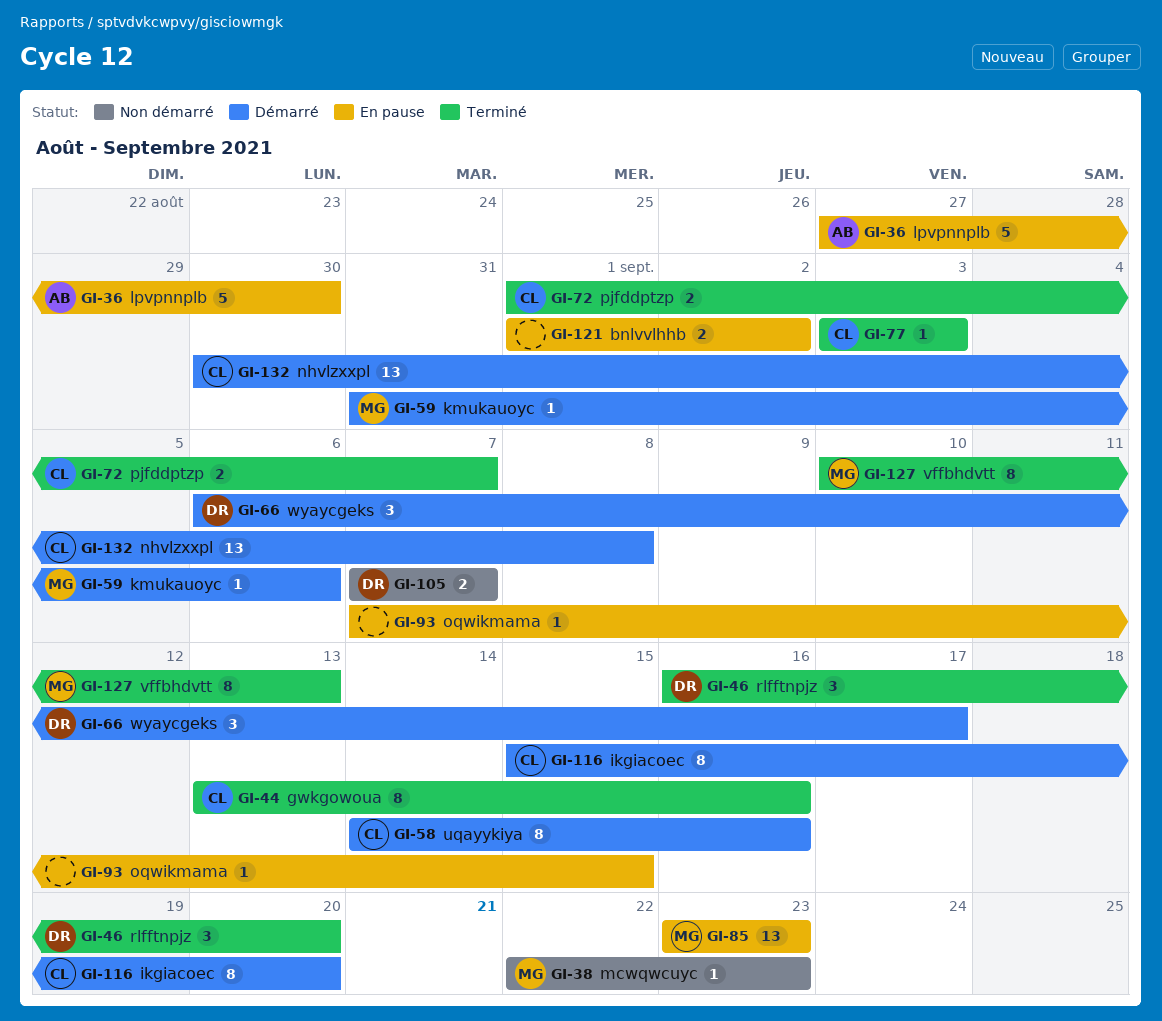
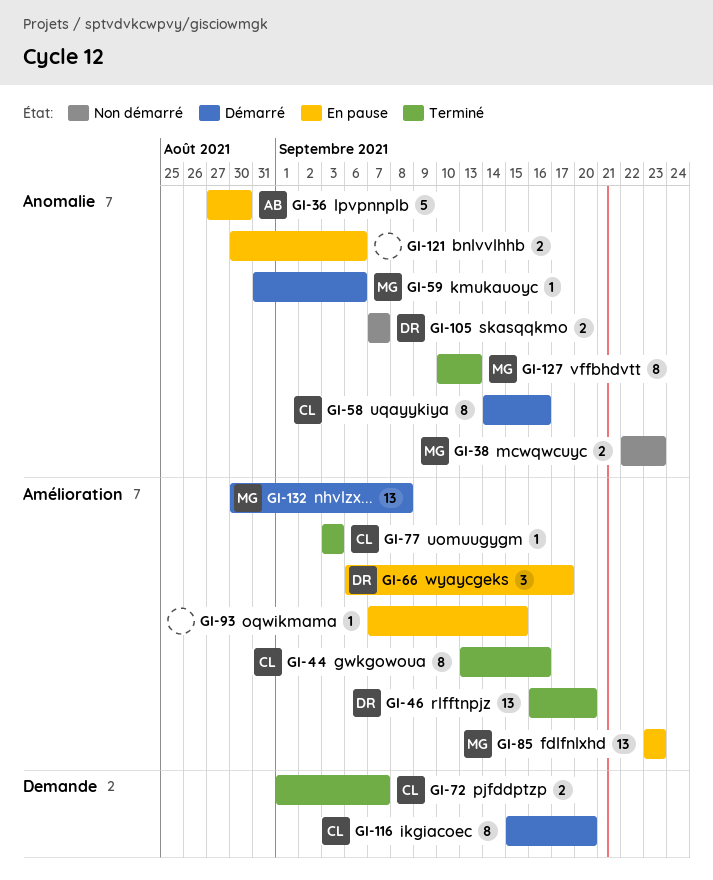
GI-38, estimate: 1 -> 2
GI-46, estimate: 3 -> 13
GI-66, status: Démarré -> En pause
GI-121, start: Sep 1 -> Aug 30
GI-121, due: Sep 2 -> Sep 6
GI-132, owner: CL -> MG

